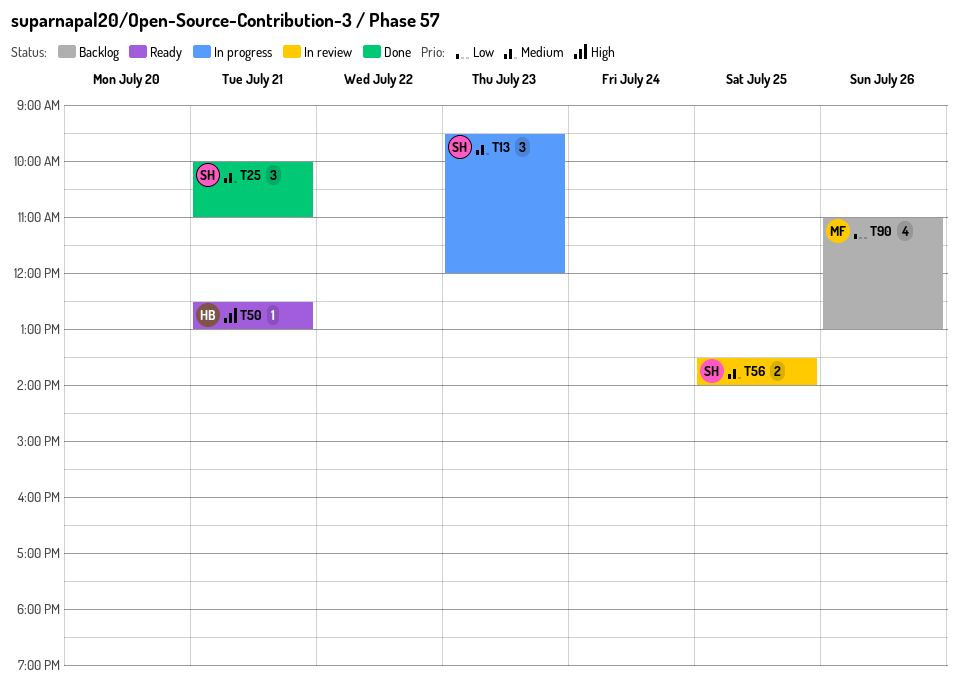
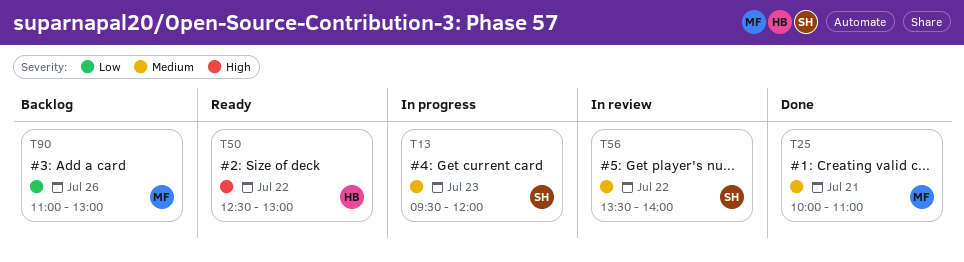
T25, owner: SH -> MF
T50, day: Jul 21 -> Jul 22
T56, day: Jul 25 -> Jul 22

